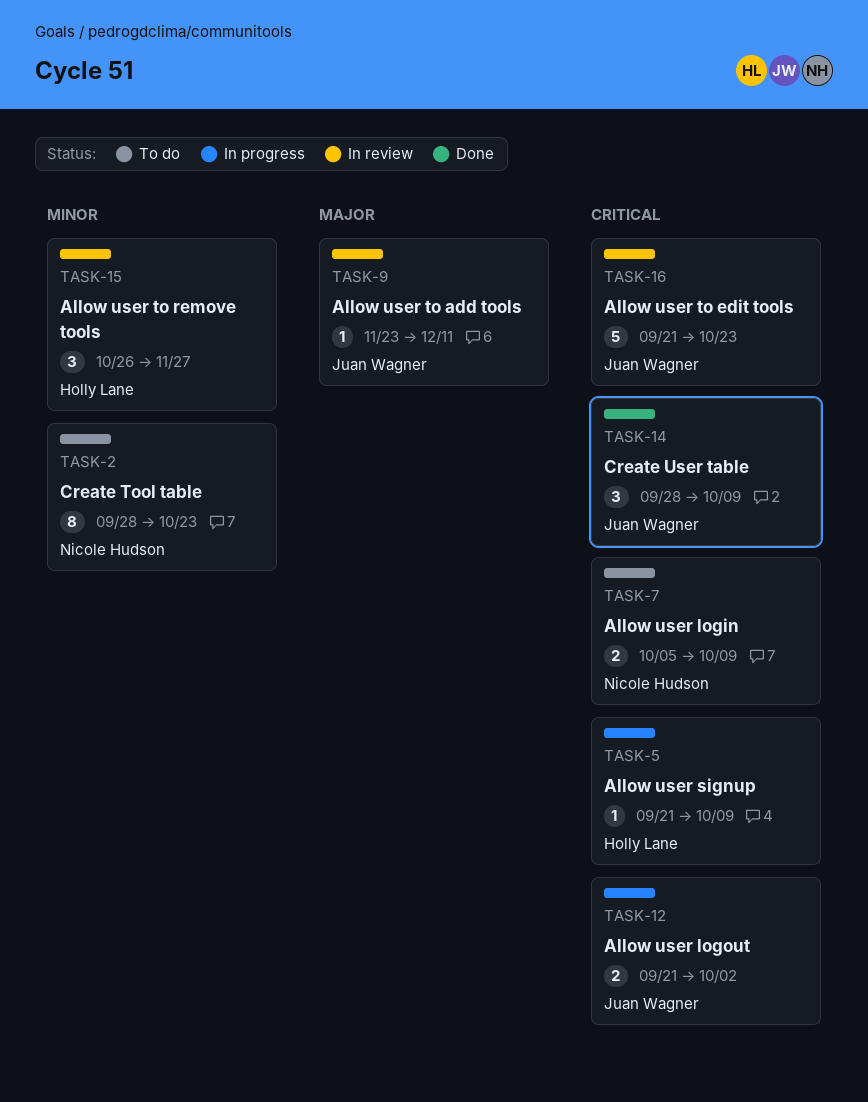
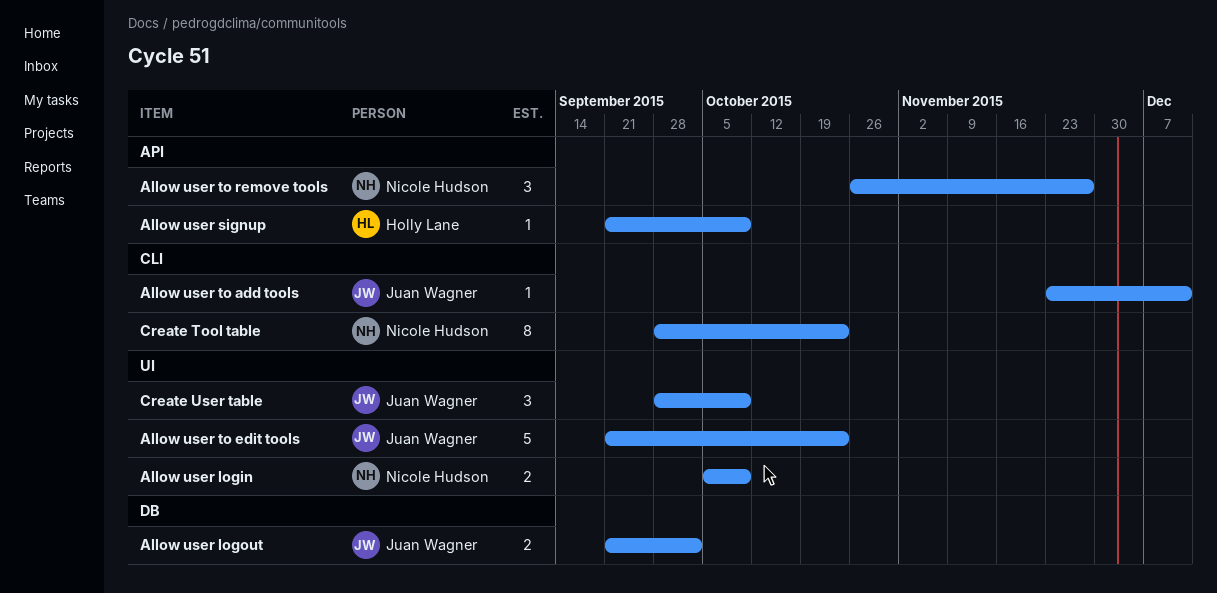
Allow user to remove tools, owner: Holly Lane -> Nicole Hudson

